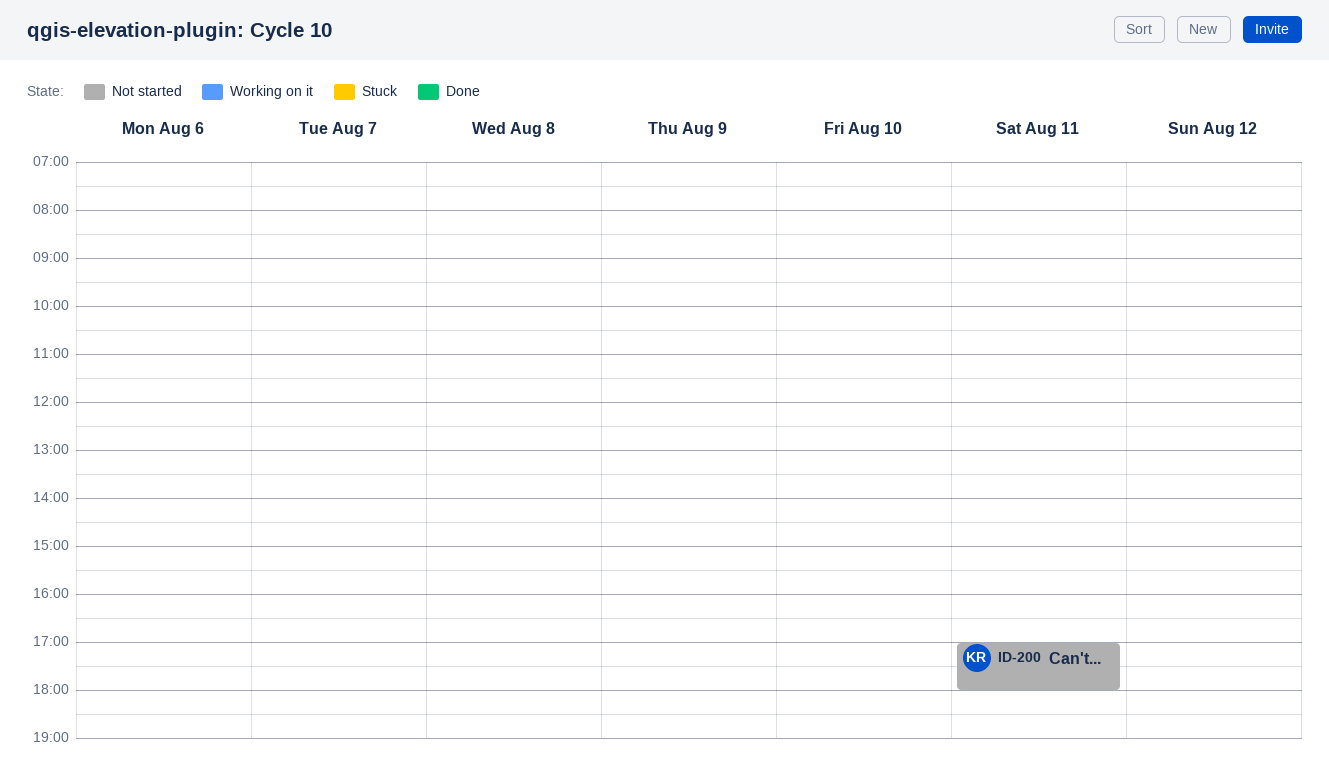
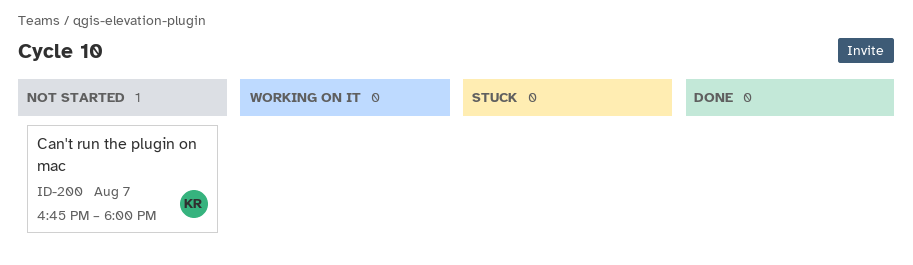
ID-200, day: Aug 11 -> Aug 7
ID-200, begins: 17:00 -> 16:45

